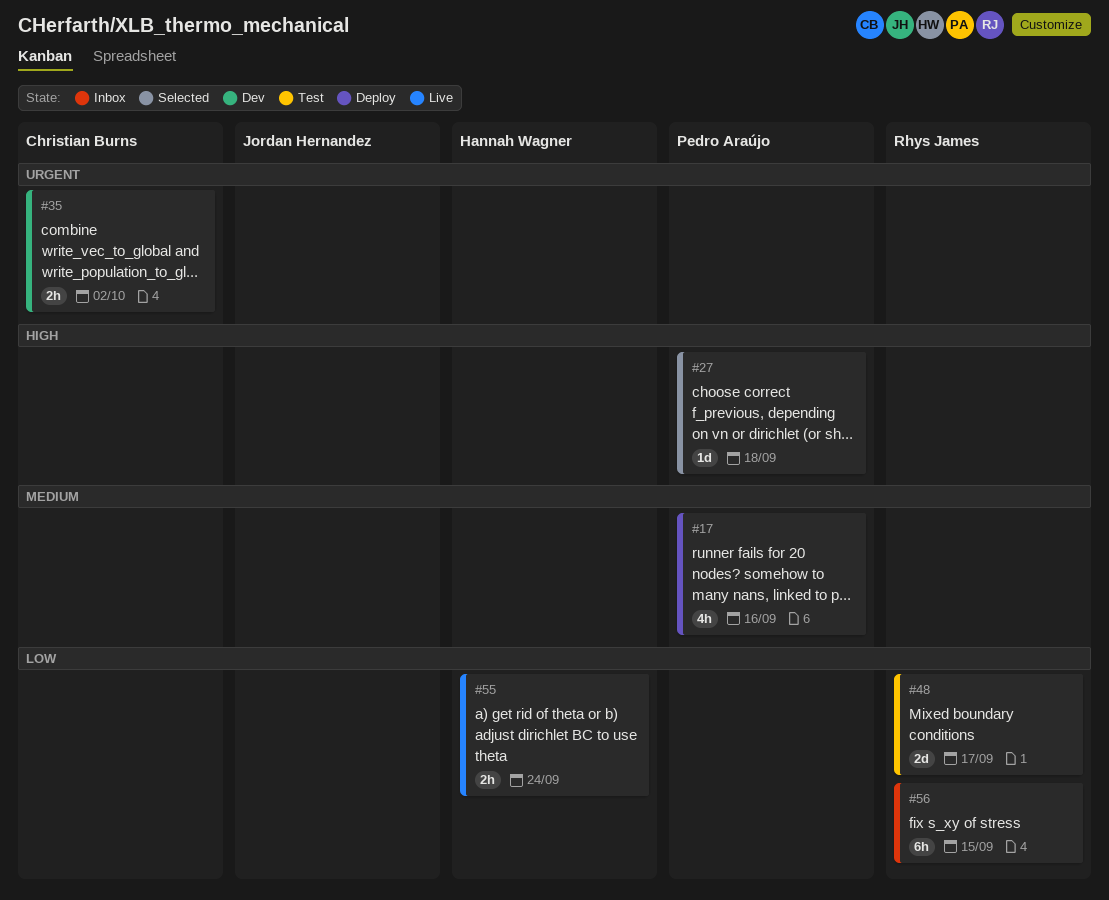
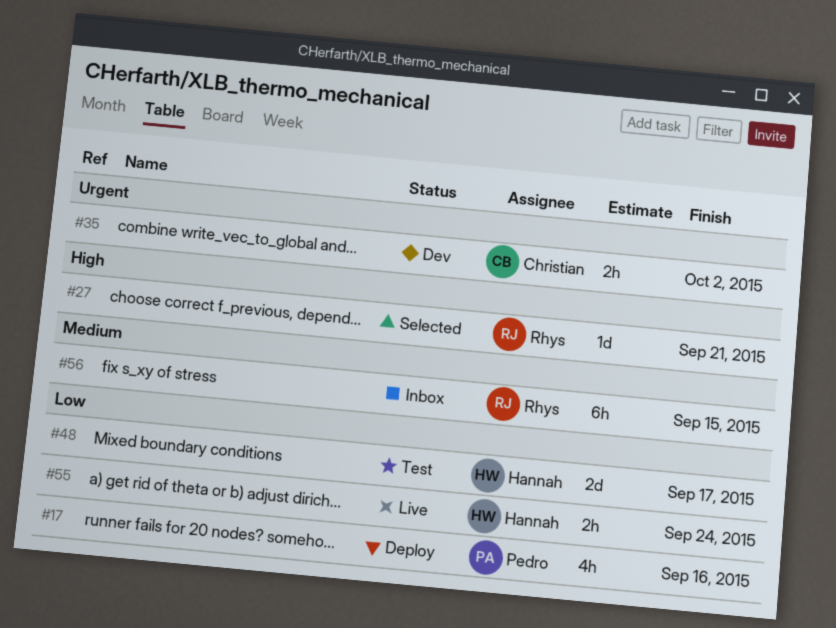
#17, priority: Medium -> Low
#27, owner: Pedro Araújo -> Rhys James
#27, due: Sep 18 -> Sep 21
#48, owner: Rhys James -> Hannah Wagner
#56, priority: Low -> Medium

